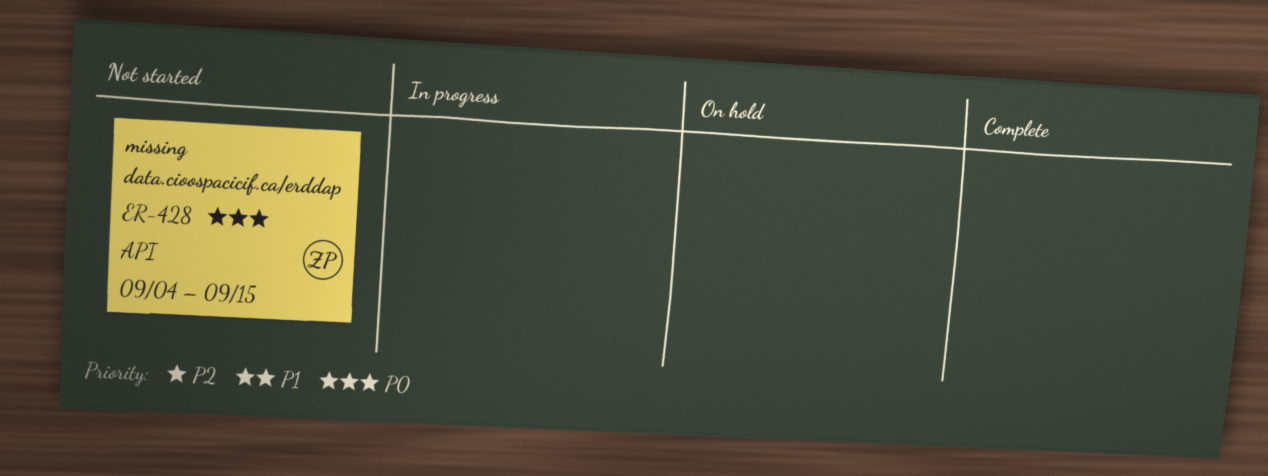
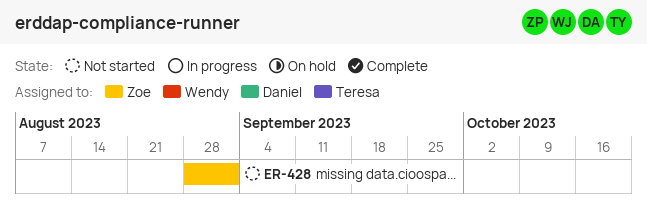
ER-428, start: Sep 4 -> Aug 28
ER-428, due: Sep 15 -> Sep 1

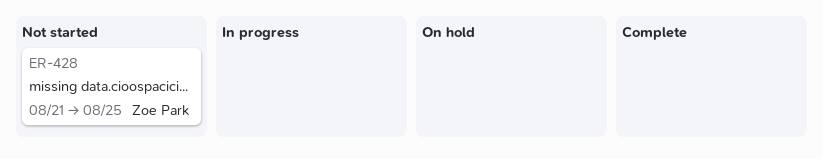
ER-428, start: Aug 28 -> Aug 21
ER-428, due: Sep 1 -> Aug 25

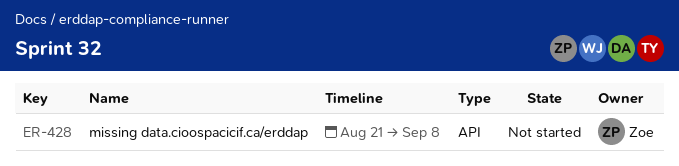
ER-428, due: Aug 25 -> Sep 8

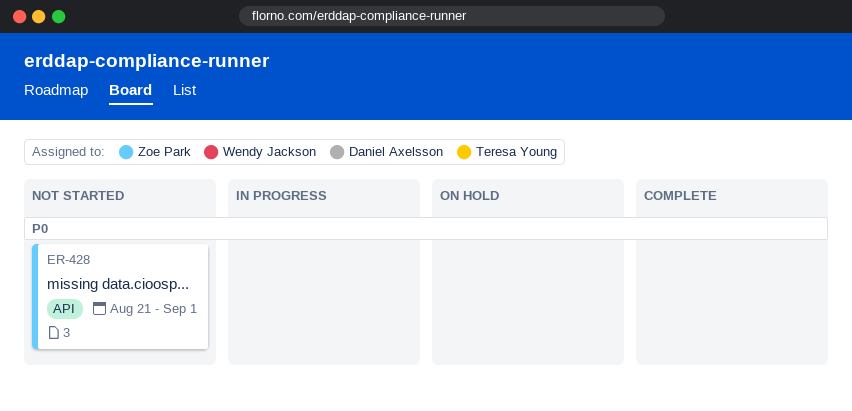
ER-428, due: Sep 8 -> Sep 1

